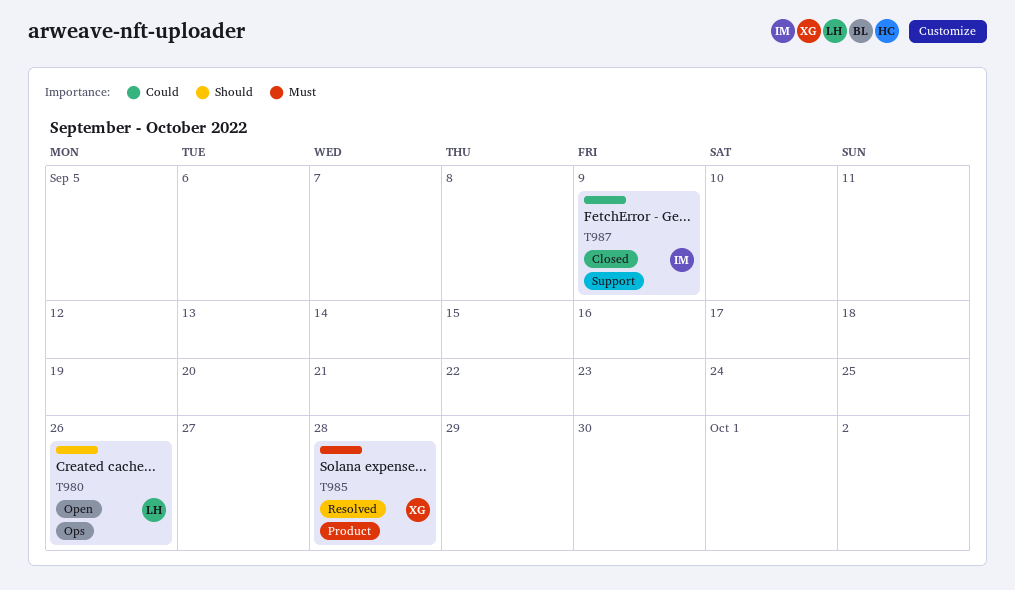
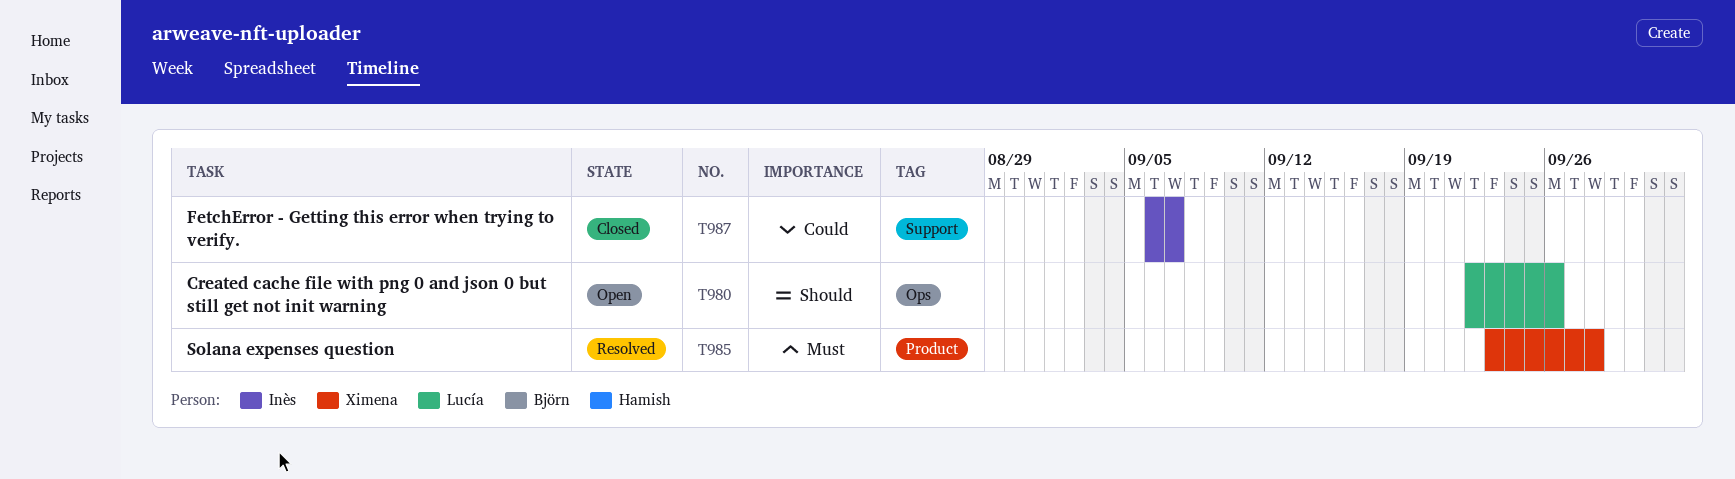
T987, due: Sep 9 -> Sep 7

